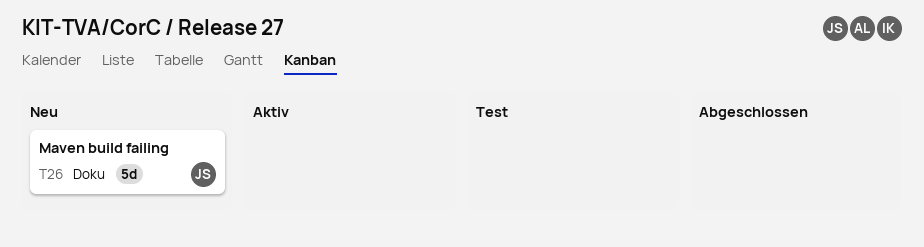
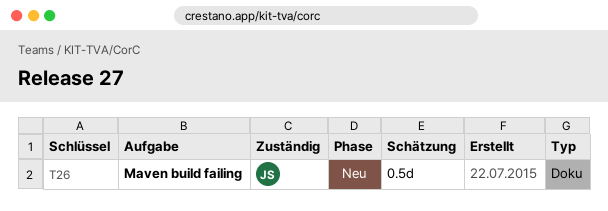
T26, estimate: 5d -> 0.5d

